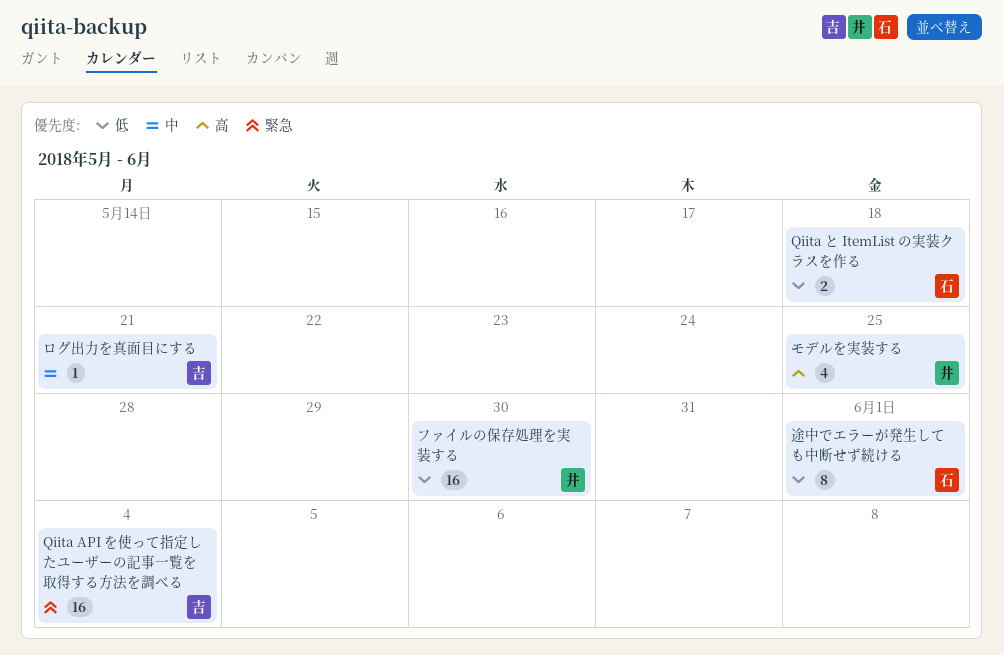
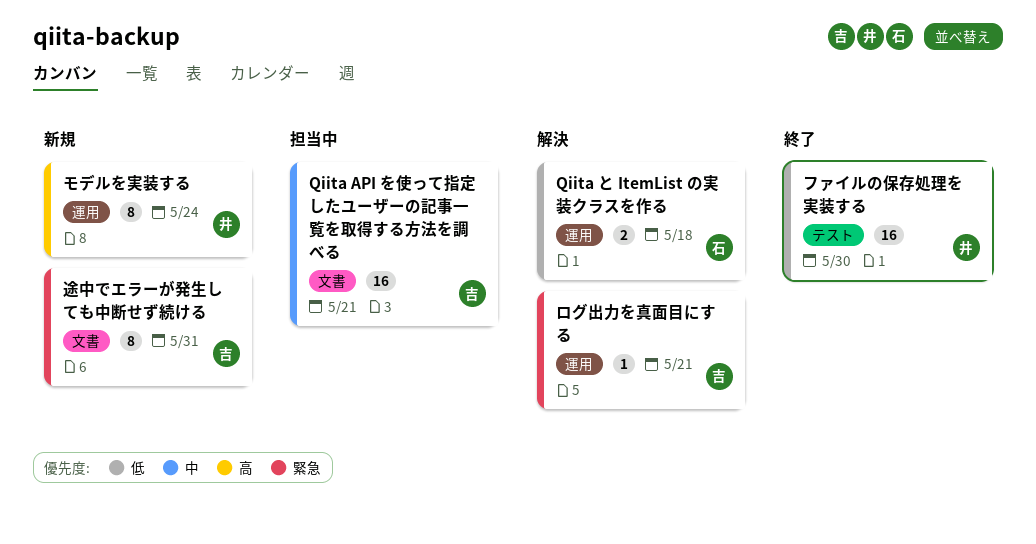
Qiita API を使って指定したユーザーの記事一覧を取得する方法を調べる, priority: 緊急 -> 中
Qiita API を使って指定したユーザーの記事一覧を取得する方法を調べる, due: Jun 4 -> May 21
モデルを実装する, estimate: 4 -> 8
モデルを実装する, due: May 25 -> May 24
ログ出力を真面目にする, priority: 中 -> 緊急
途中でエラーが発生しても中断せず続ける, owner: 石 -> 吉
途中でエラーが発生しても中断せず続ける, priority: 低 -> 緊急
途中でエラーが発生しても中断せず続ける, due: Jun 1 -> May 31

